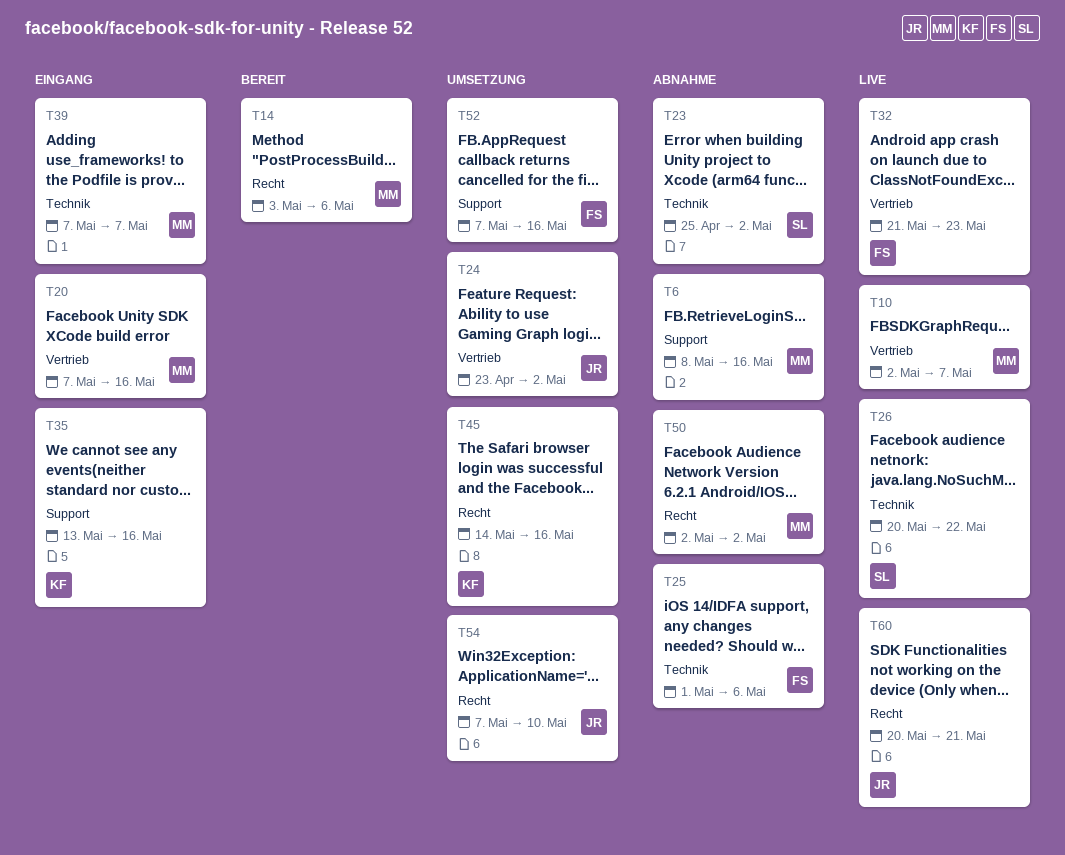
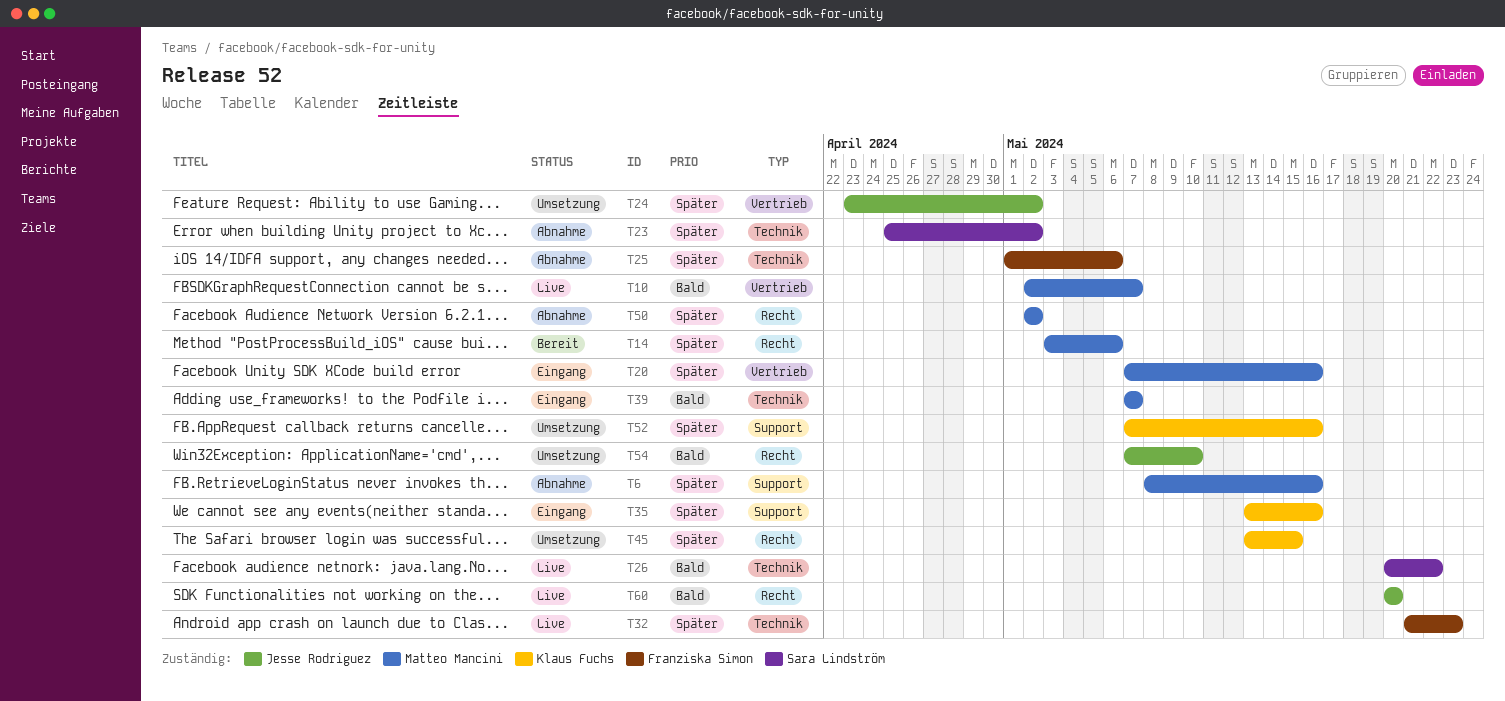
T32, label: Vertrieb -> Technik
T45, start: May 14 -> May 13
T45, due: May 16 -> May 15
T52, owner: Franziska Simon -> Klaus Fuchs
T60, due: May 21 -> May 20

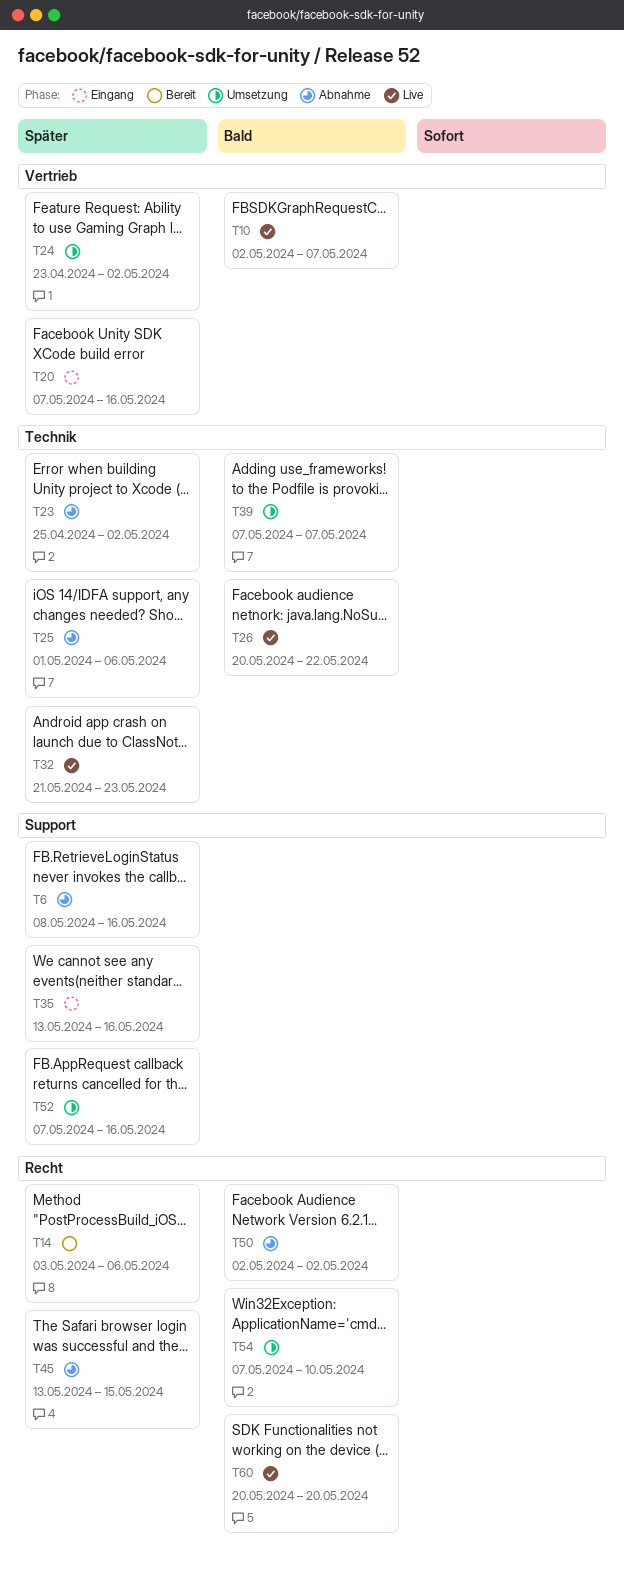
T39, status: Eingang -> Umsetzung
T45, status: Umsetzung -> Abnahme
T50, priority: Später -> Bald

